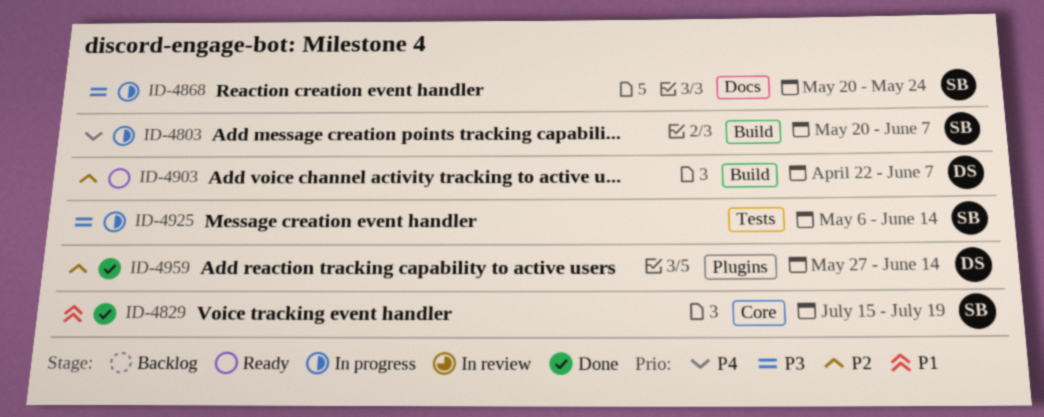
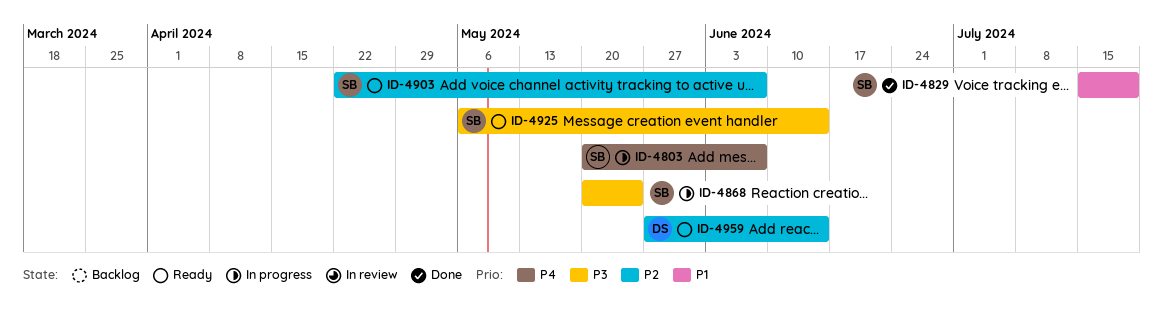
ID-4903, owner: DS -> SB
ID-4925, status: In progress -> Ready
ID-4959, status: Done -> Ready

